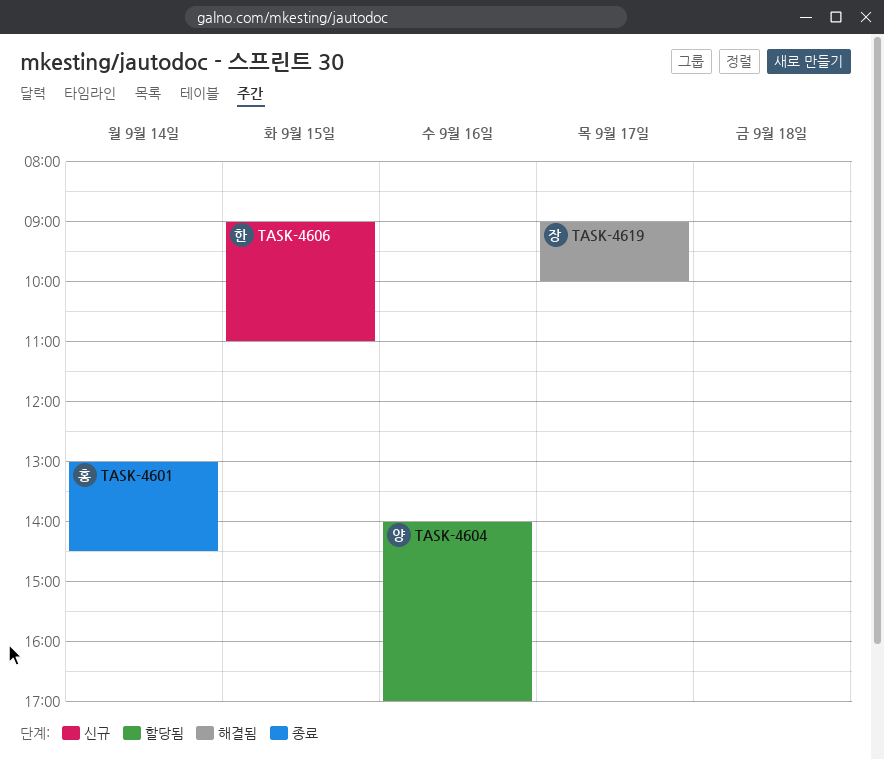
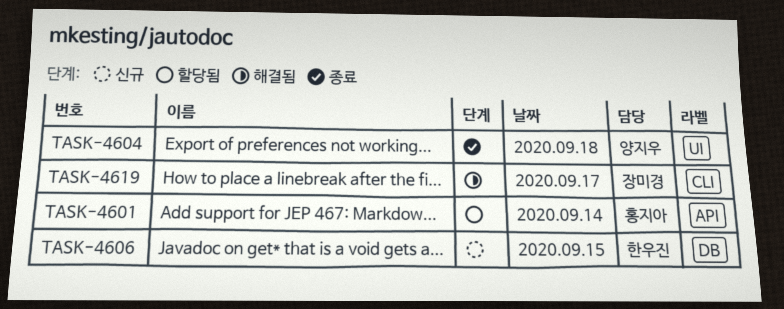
TASK-4601, status: 종료 -> 할당됨
TASK-4604, status: 할당됨 -> 종료
TASK-4604, day: Sep 16 -> Sep 18

